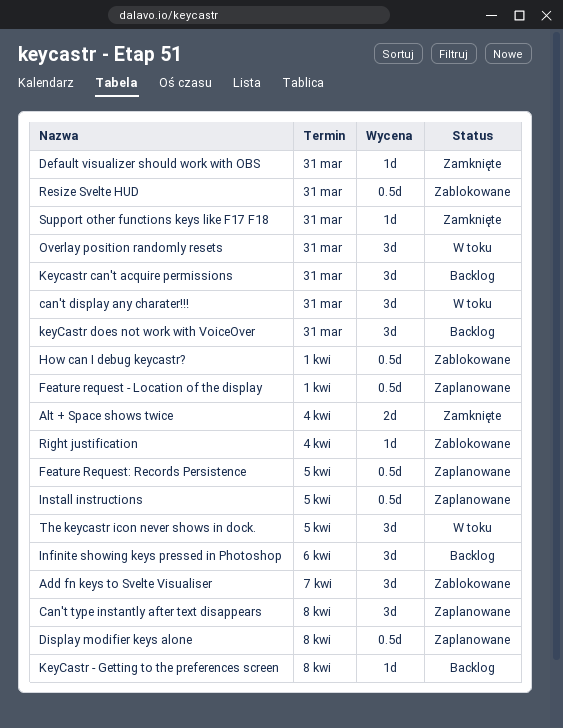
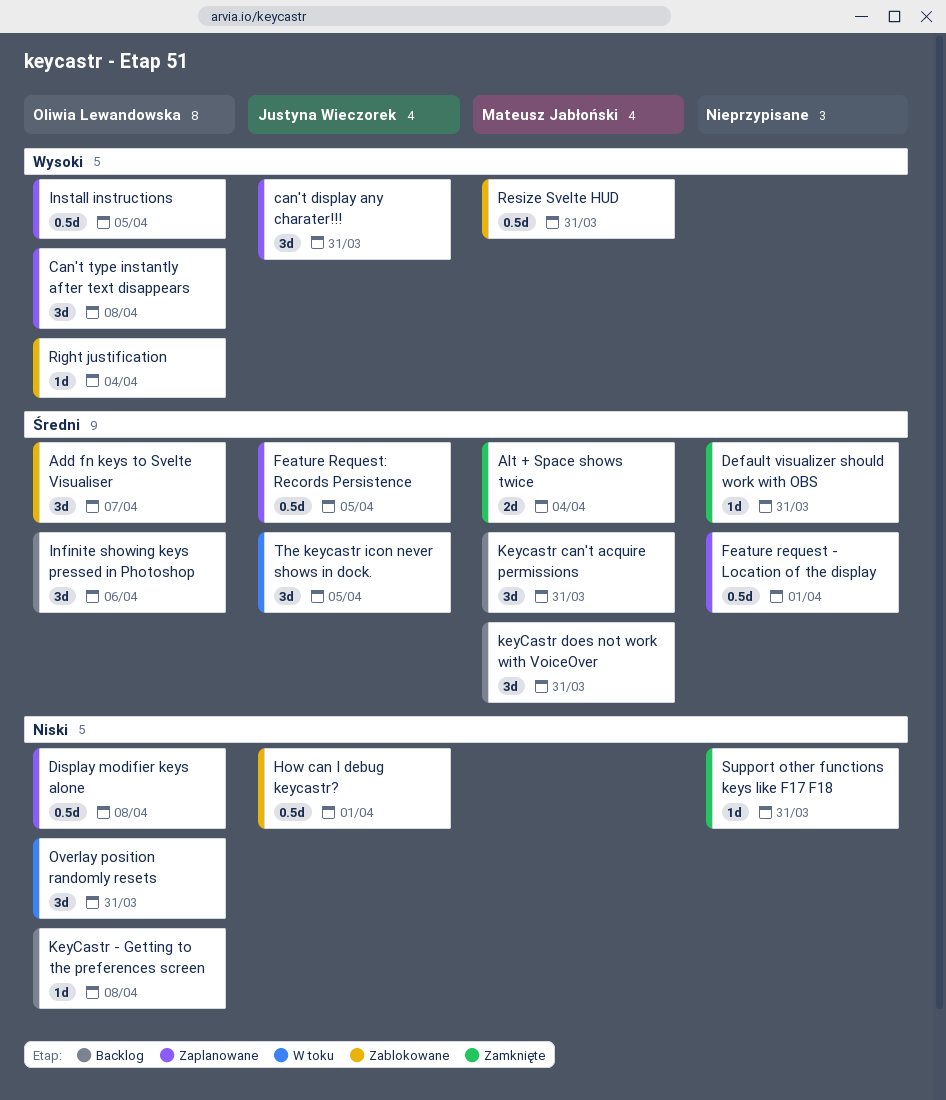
can't display any charater!!!, status: W toku -> Zaplanowane

